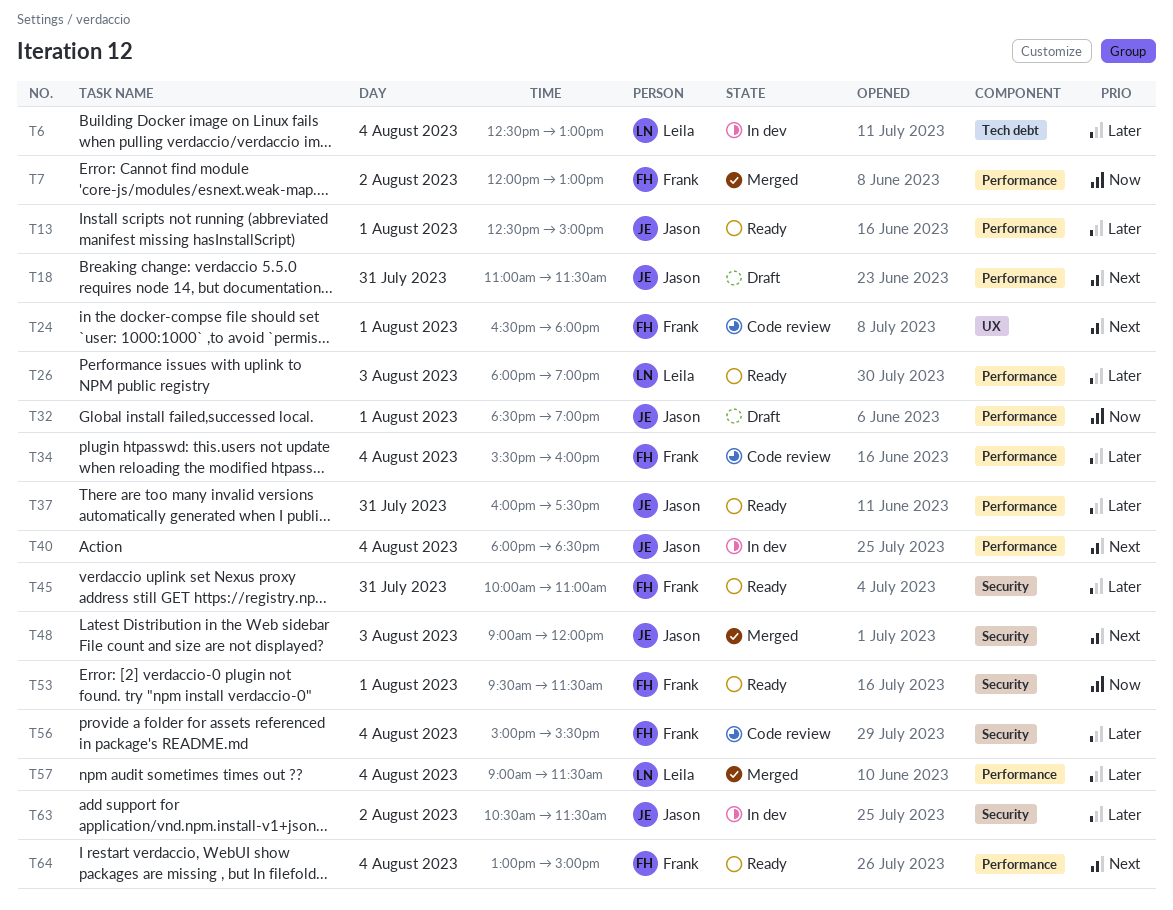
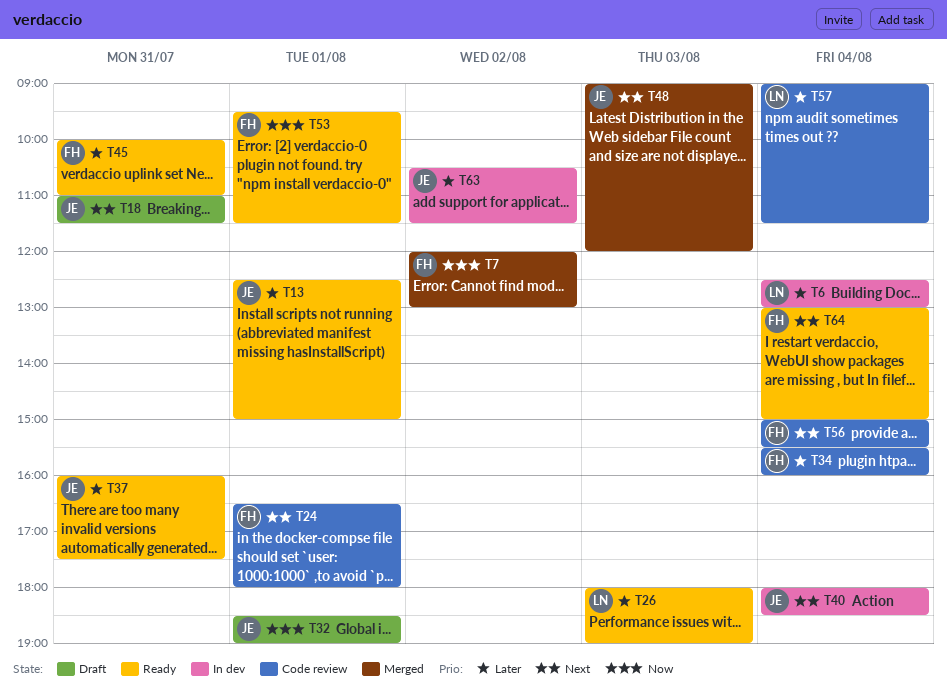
T56, priority: Later -> Next
T57, status: Merged -> Code review

